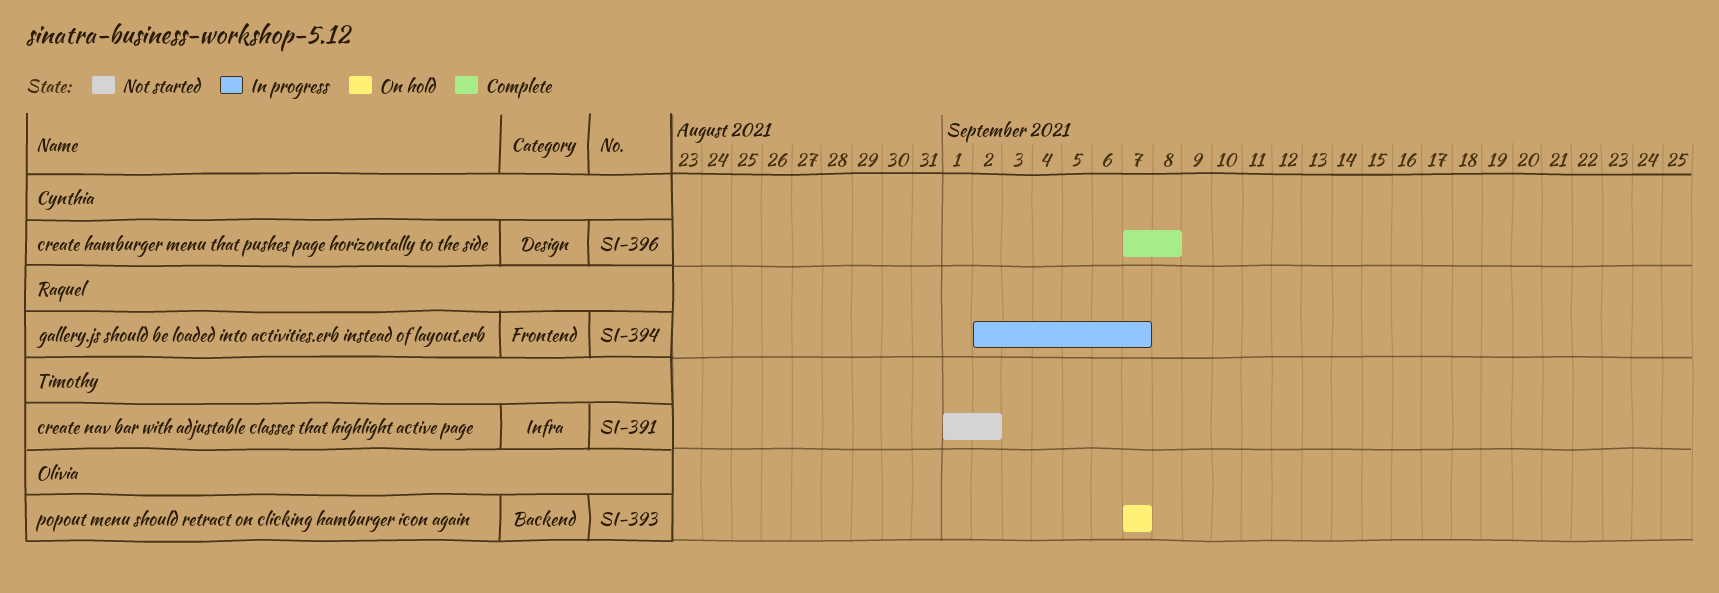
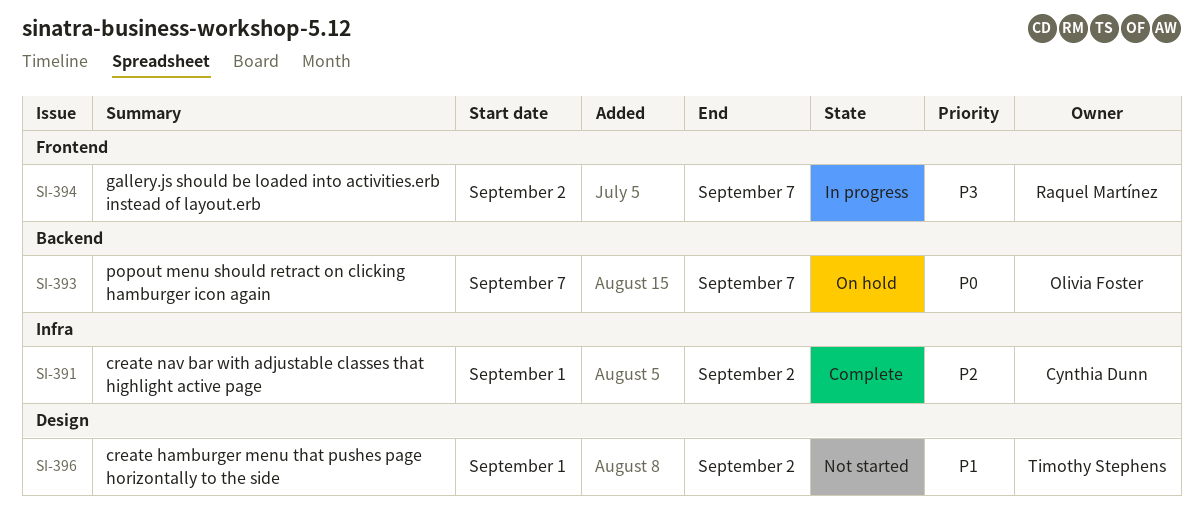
SI-391, status: Not started -> Complete
SI-391, owner: Timothy Stephens -> Cynthia Dunn
SI-396, status: Complete -> Not started
SI-396, owner: Cynthia Dunn -> Timothy Stephens
SI-396, start: Sep 7 -> Sep 1
SI-396, due: Sep 8 -> Sep 2

